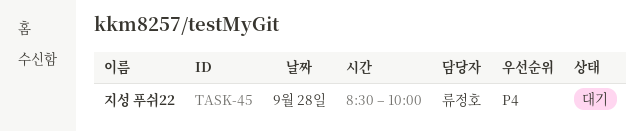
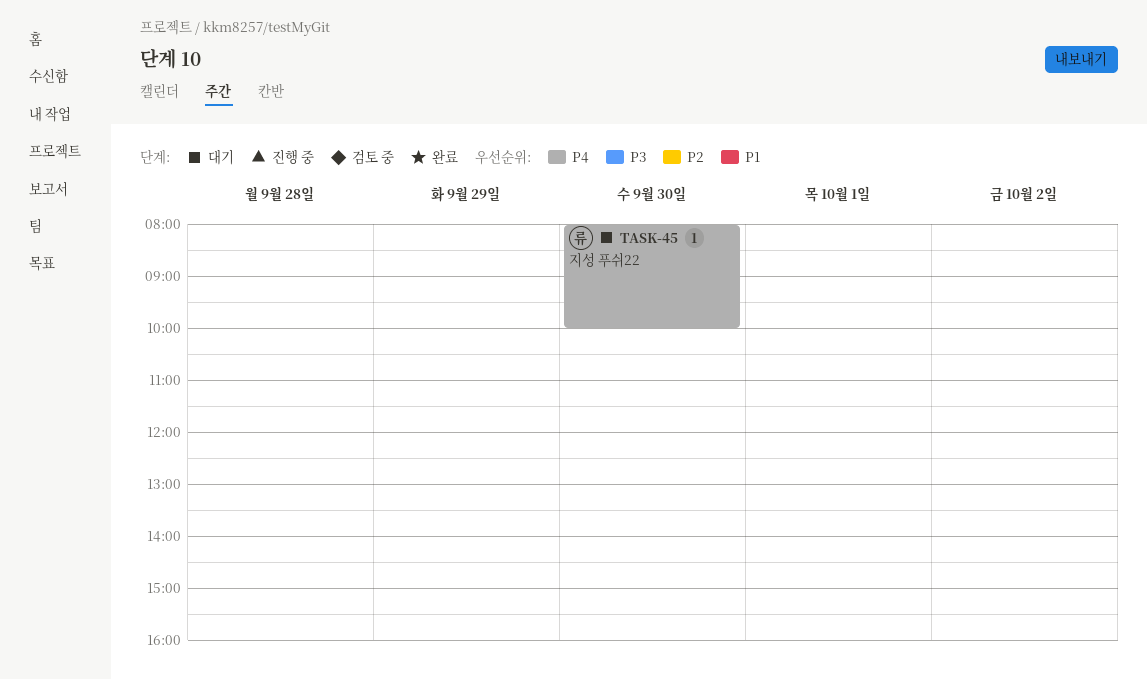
TASK-45, day: Sep 28 -> Sep 30
TASK-45, begins: 08:30 -> 08:00

